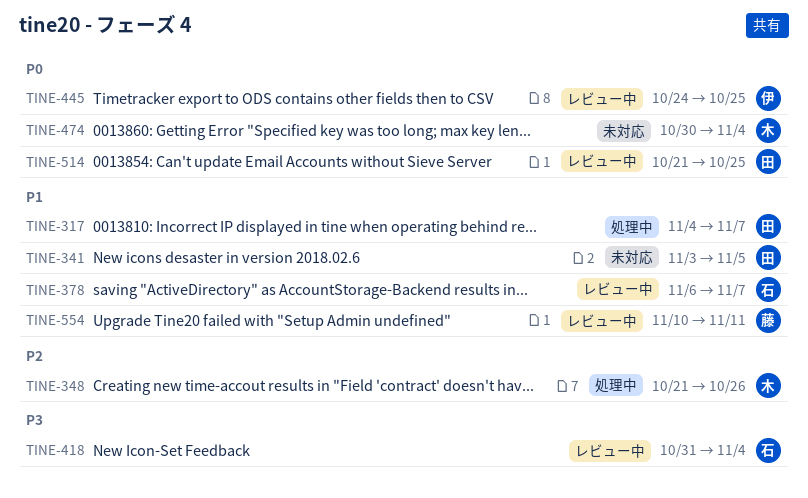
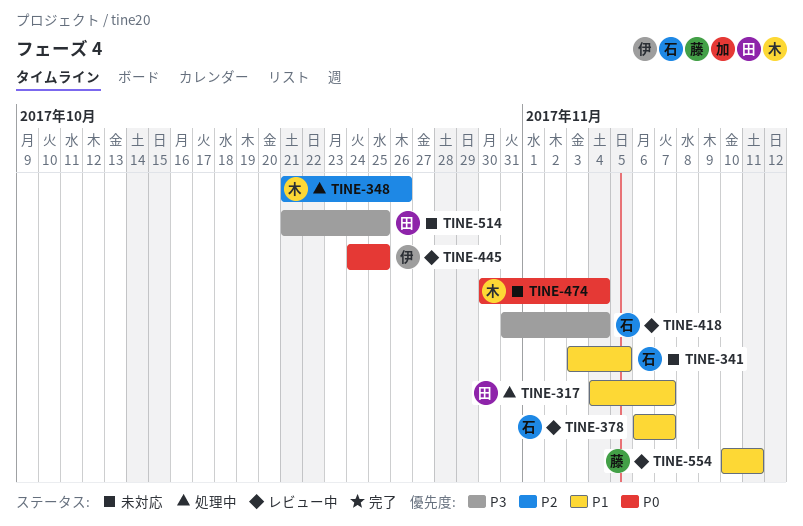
TINE-341, owner: 田 -> 石
TINE-514, status: レビュー中 -> 未対応
TINE-514, priority: P0 -> P3

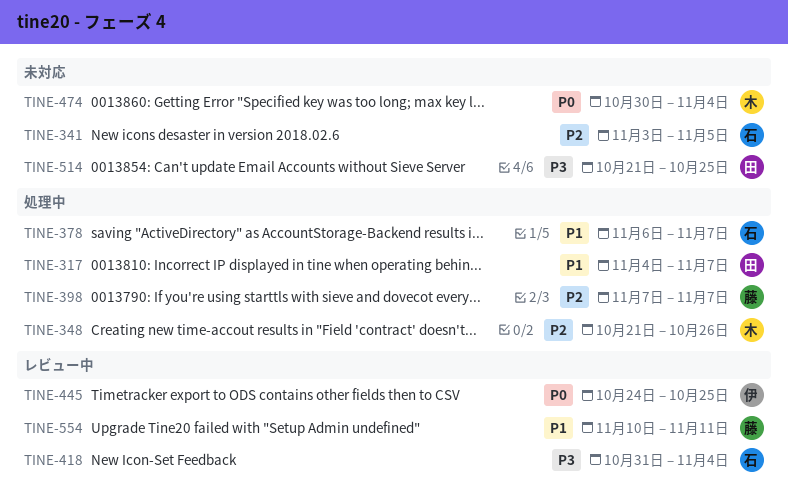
TINE-341, priority: P1 -> P2
TINE-378, status: レビュー中 -> 処理中
TINE-398: none -> present

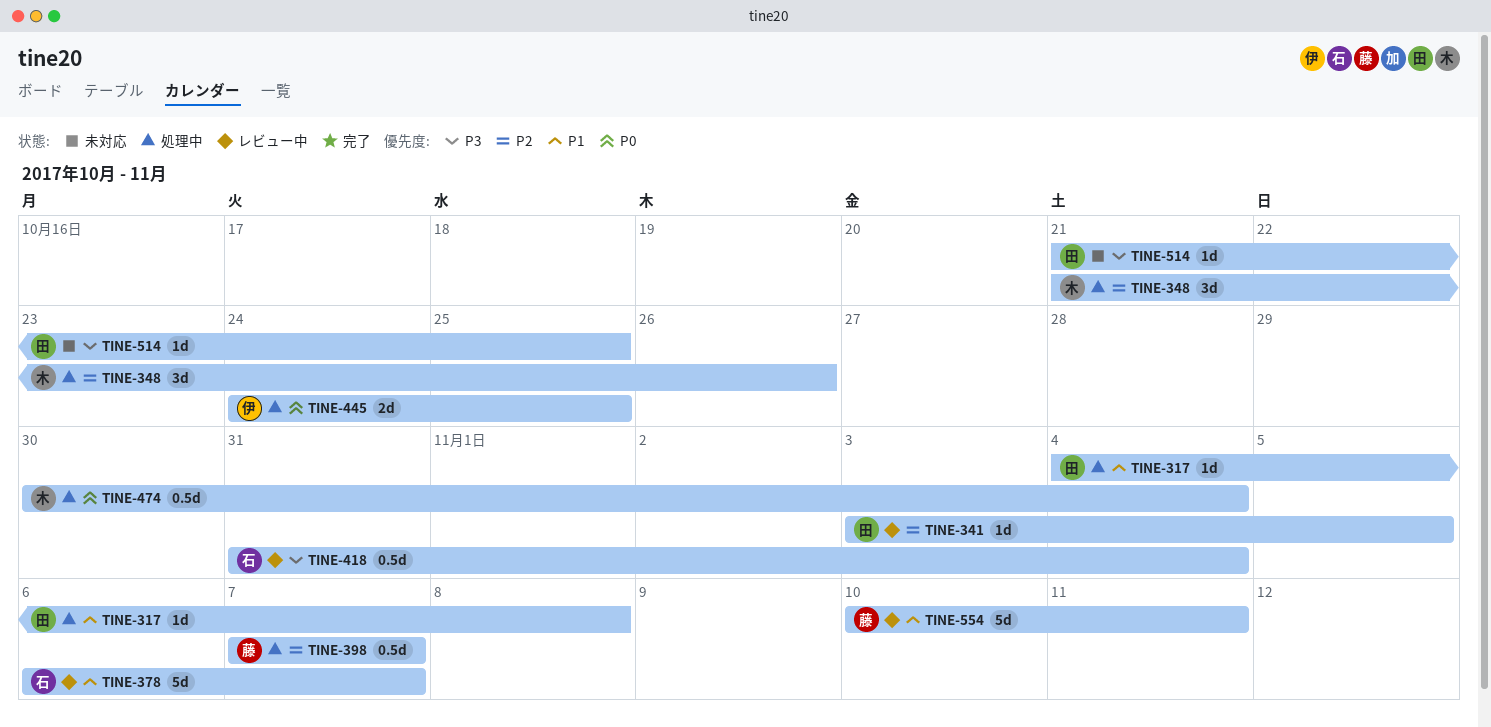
TINE-317, due: Nov 7 -> Nov 8
TINE-341, status: 未対応 -> レビュー中
TINE-341, owner: 石 -> 田
TINE-378, status: 処理中 -> レビュー中
TINE-445, status: レビュー中 -> 処理中
TINE-474, status: 未対応 -> 処理中

